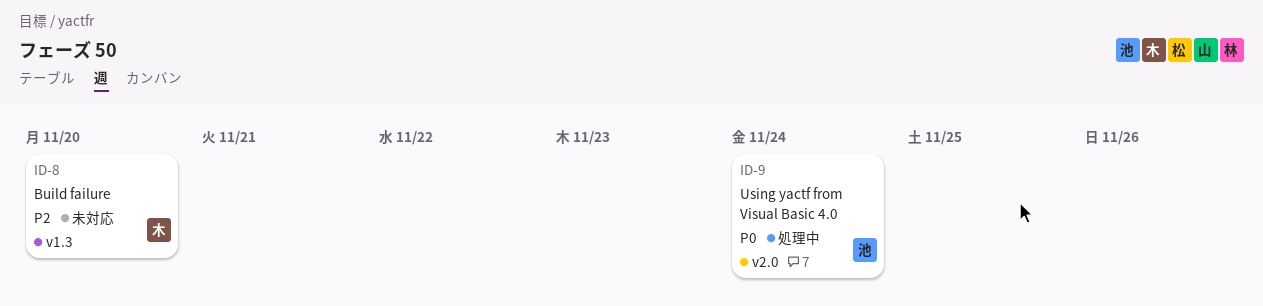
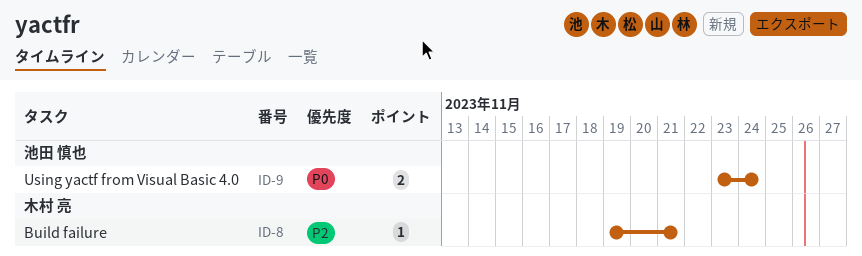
ID-8, due: Nov 20 -> Nov 21

